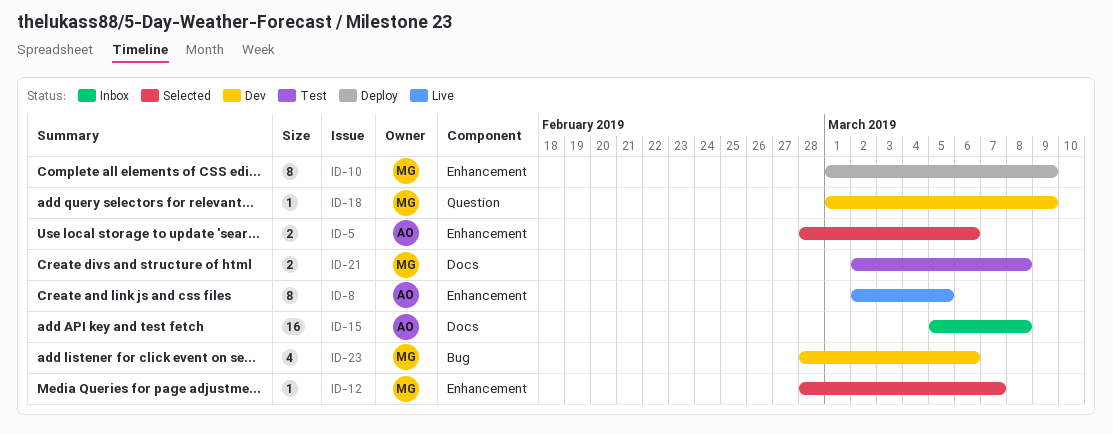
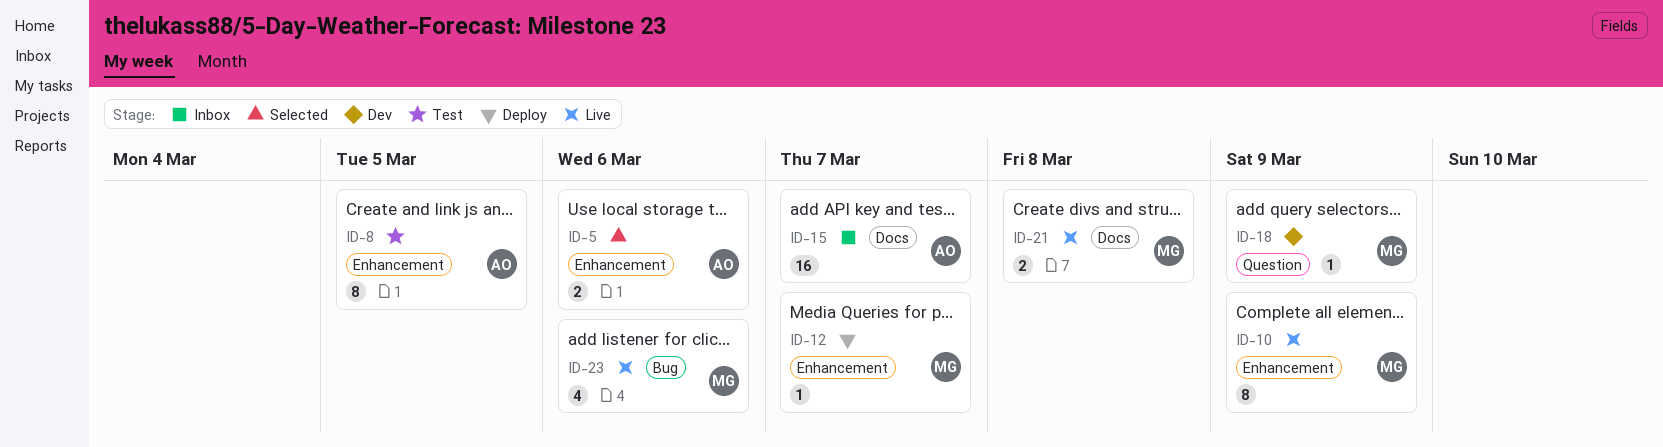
ID-8, status: Live -> Test
ID-10, status: Deploy -> Live
ID-12, status: Selected -> Deploy
ID-15, due: Mar 8 -> Mar 7
ID-21, status: Test -> Live
ID-23, status: Dev -> Live

